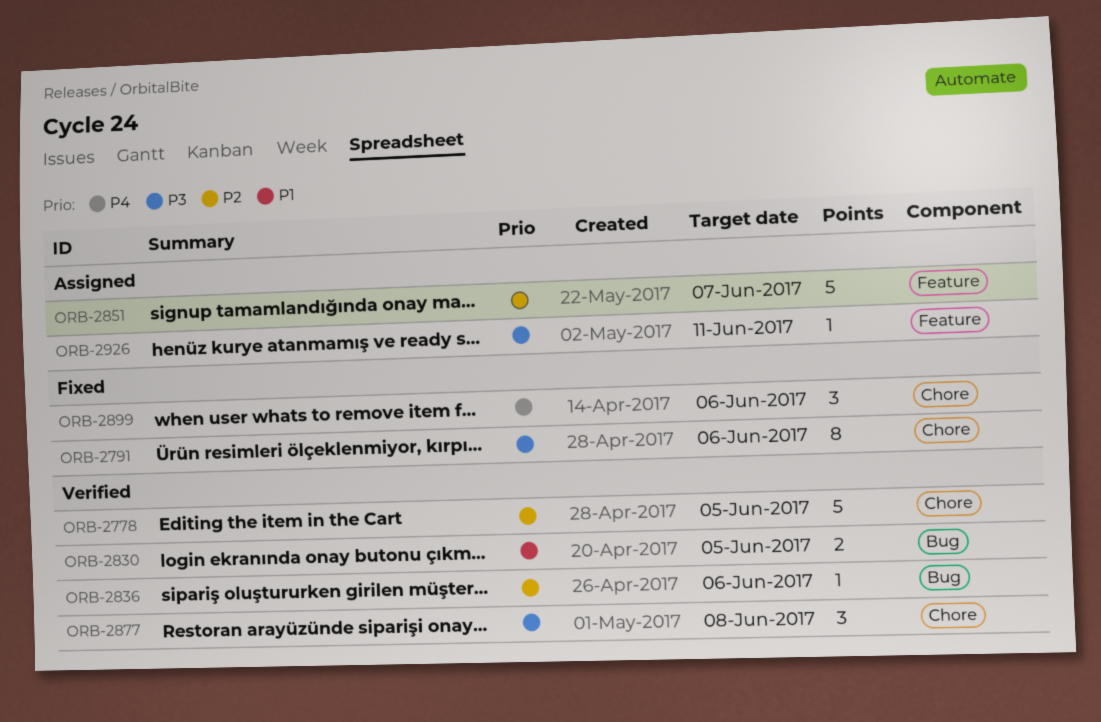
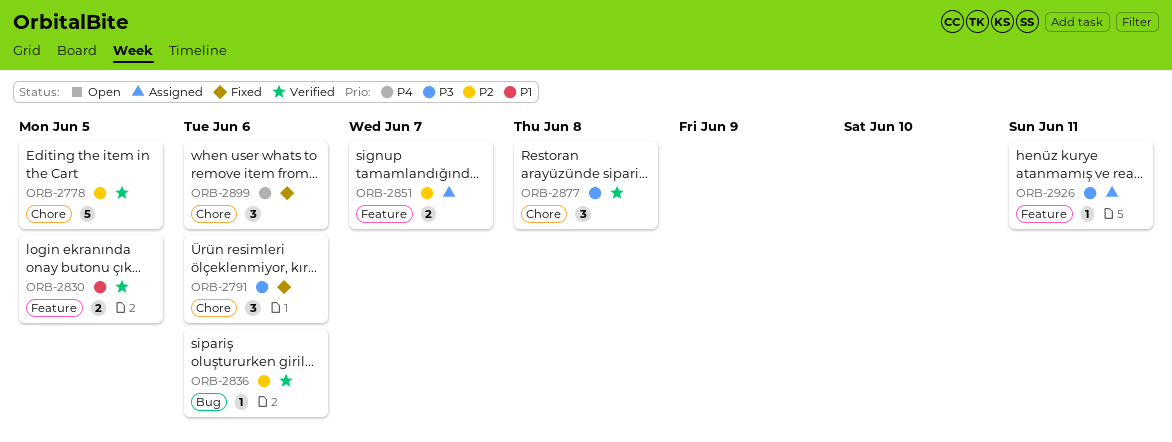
ORB-2791, estimate: 8 -> 3
ORB-2830, label: Bug -> Feature
ORB-2851, estimate: 5 -> 2

